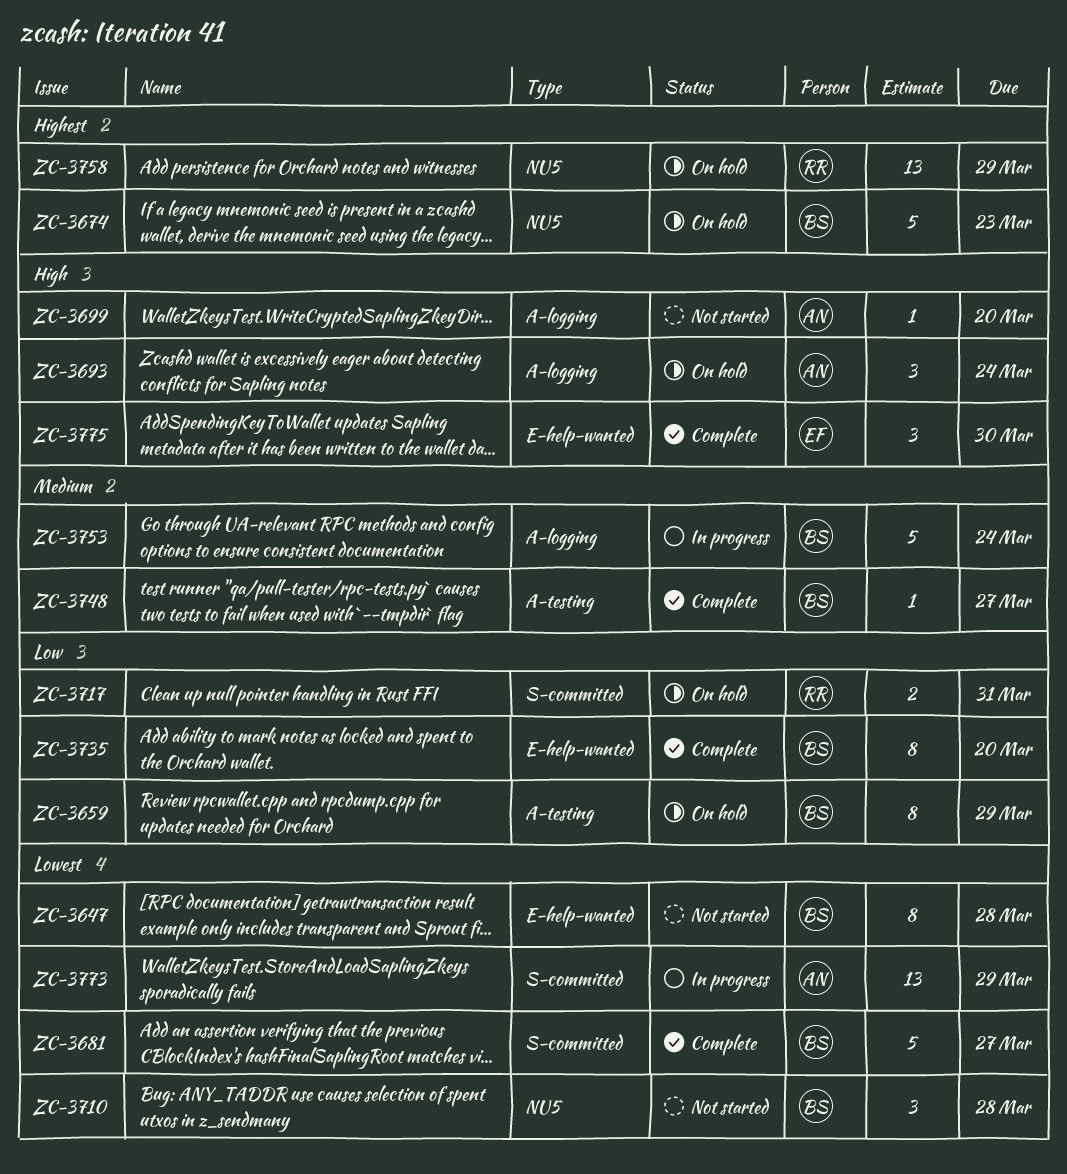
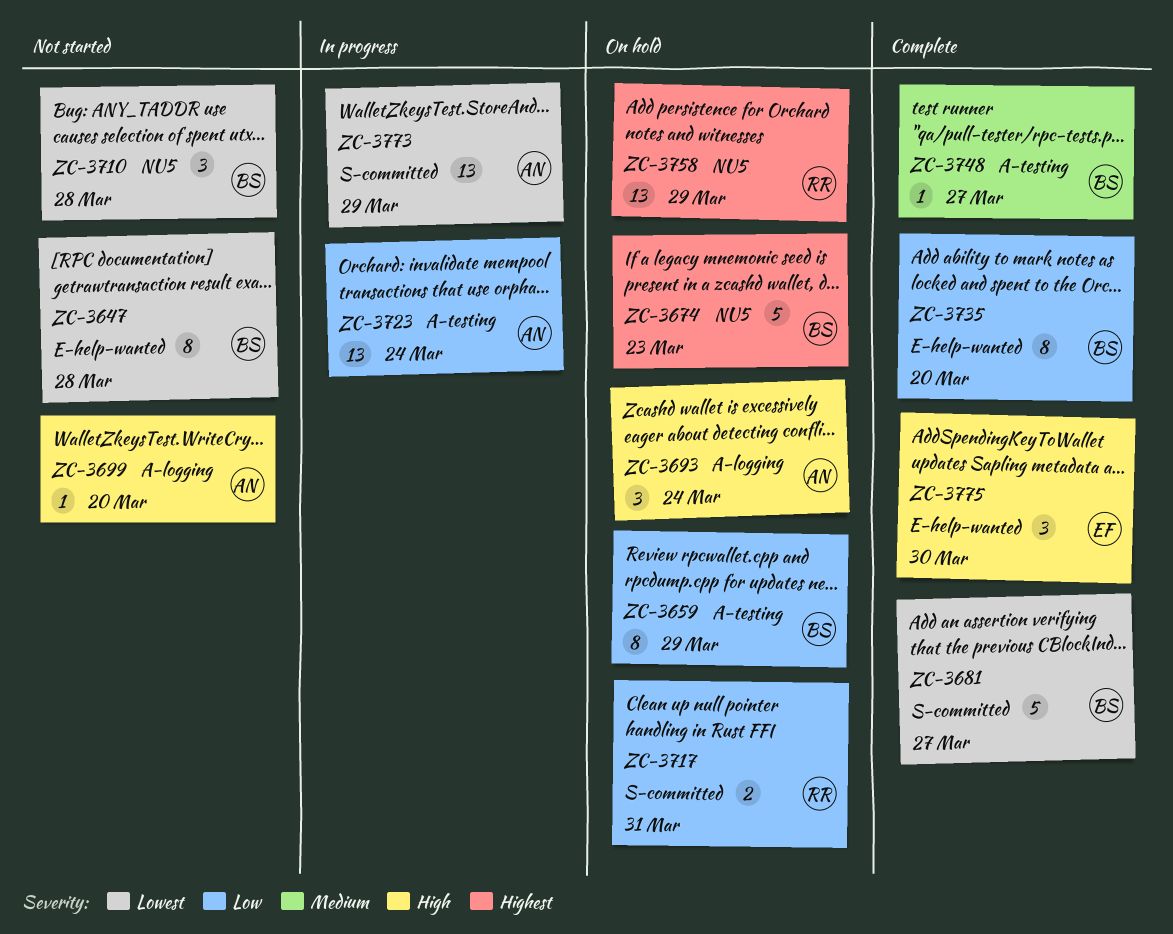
ZC-3723: none -> present
ZC-3753: present -> none

